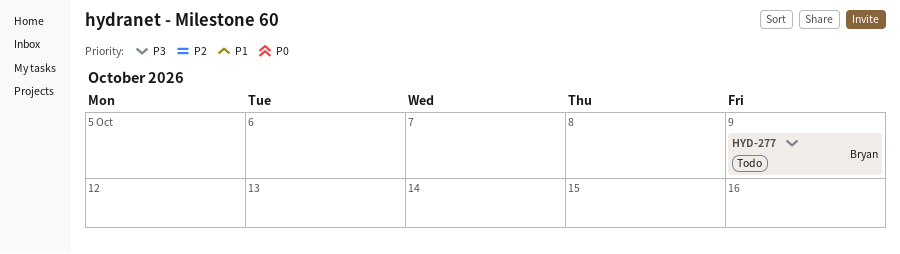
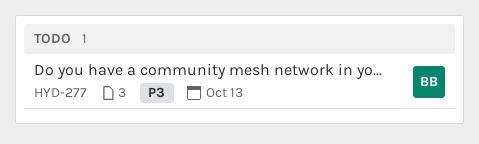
HYD-277, due: Oct 9 -> Oct 13

